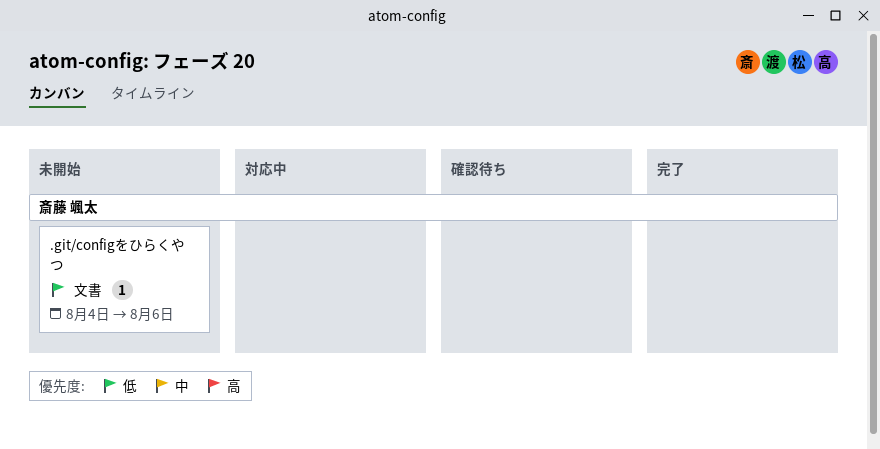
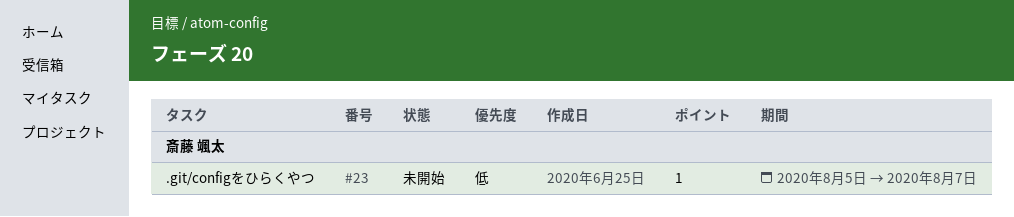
.git/configをひらくやつ, start: Aug 4 -> Aug 5
.git/configをひらくやつ, due: Aug 6 -> Aug 7

